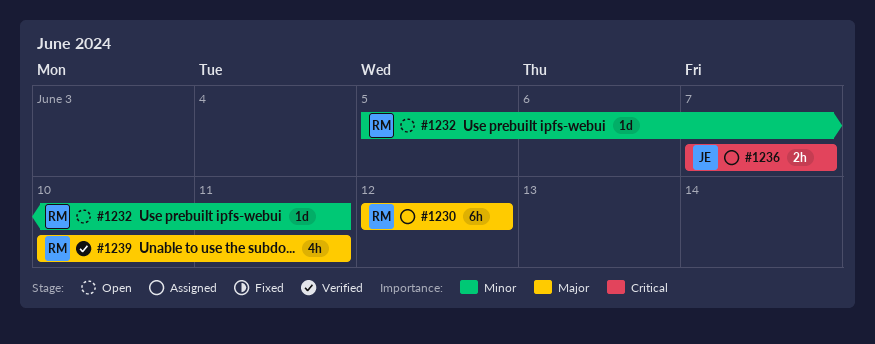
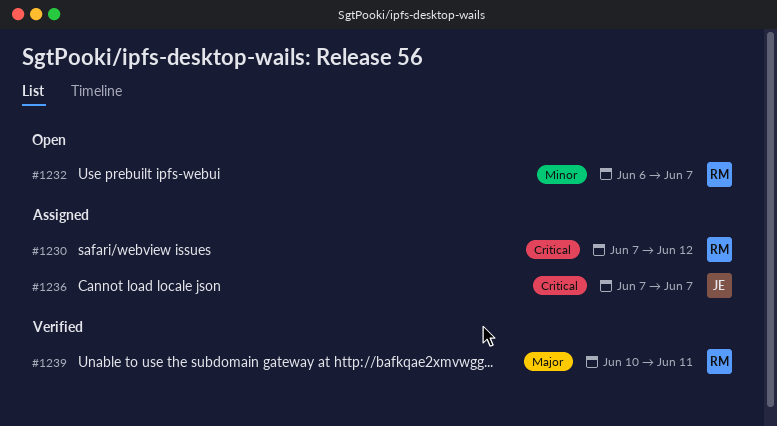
#1230, priority: Major -> Critical
#1230, start: Jun 12 -> Jun 7
#1232, start: Jun 5 -> Jun 6
#1232, due: Jun 11 -> Jun 7

